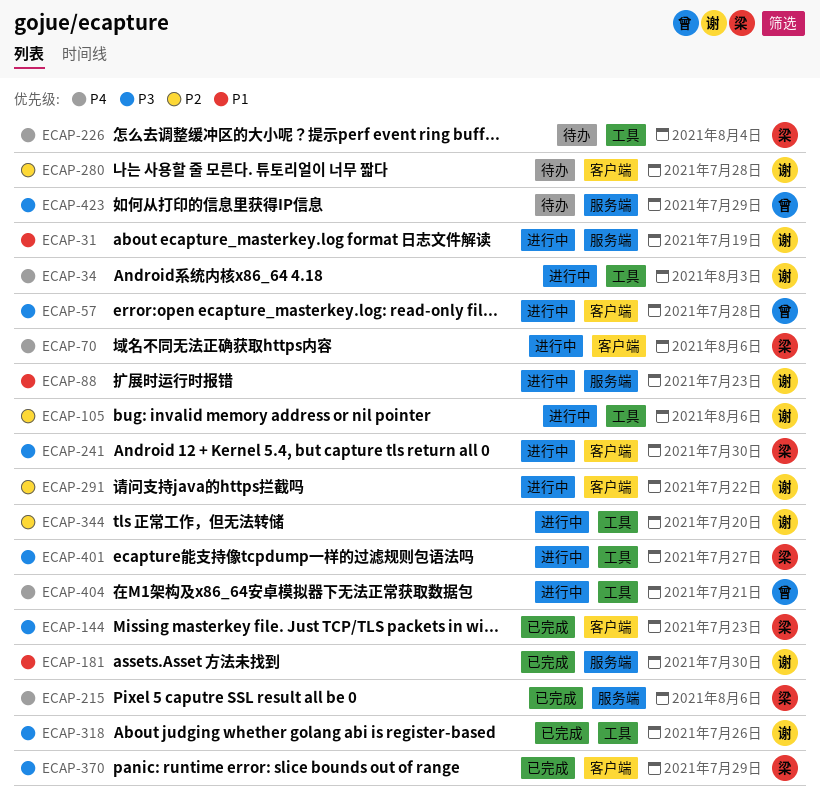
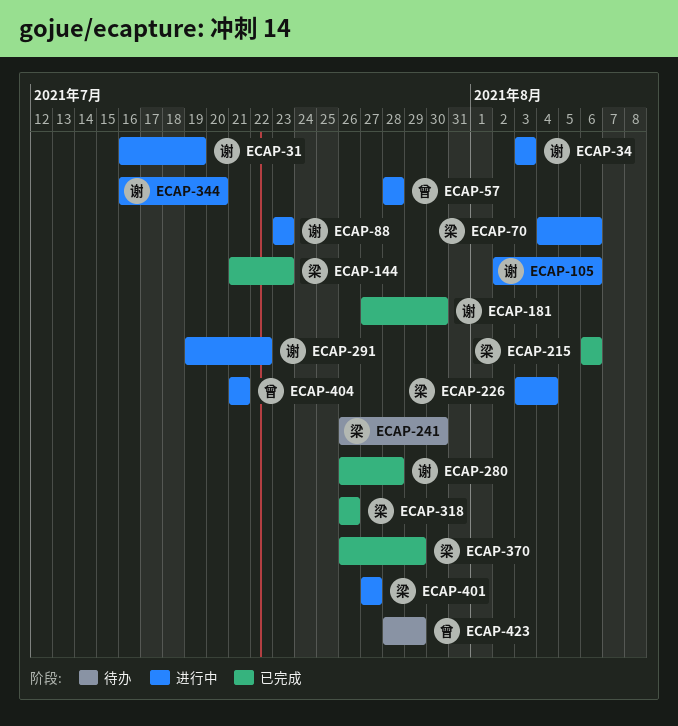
ECAP-226, status: 待办 -> 进行中
ECAP-241, status: 进行中 -> 待办
ECAP-280, status: 待办 -> 已完成
ECAP-318, owner: 谢 -> 梁

